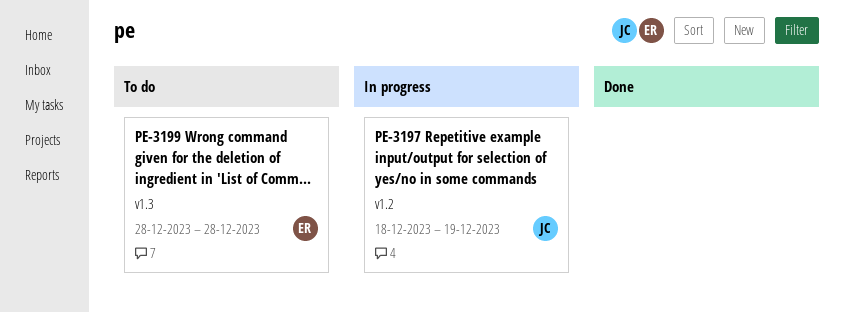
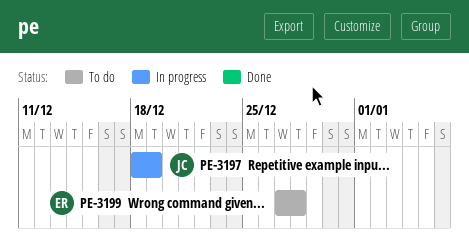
PE-3199, start: Dec 28 -> Dec 27

